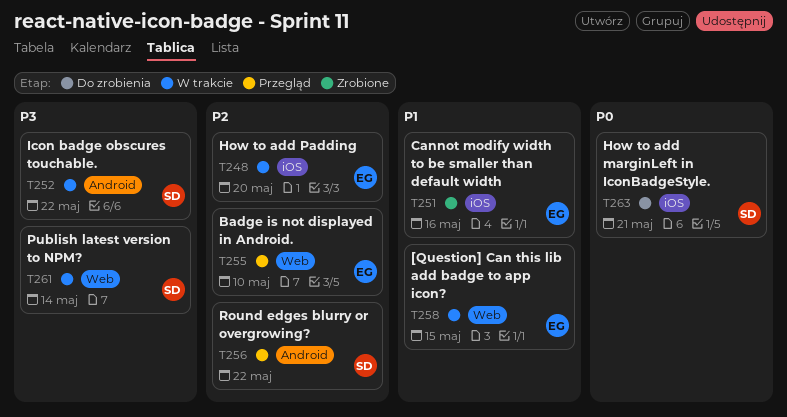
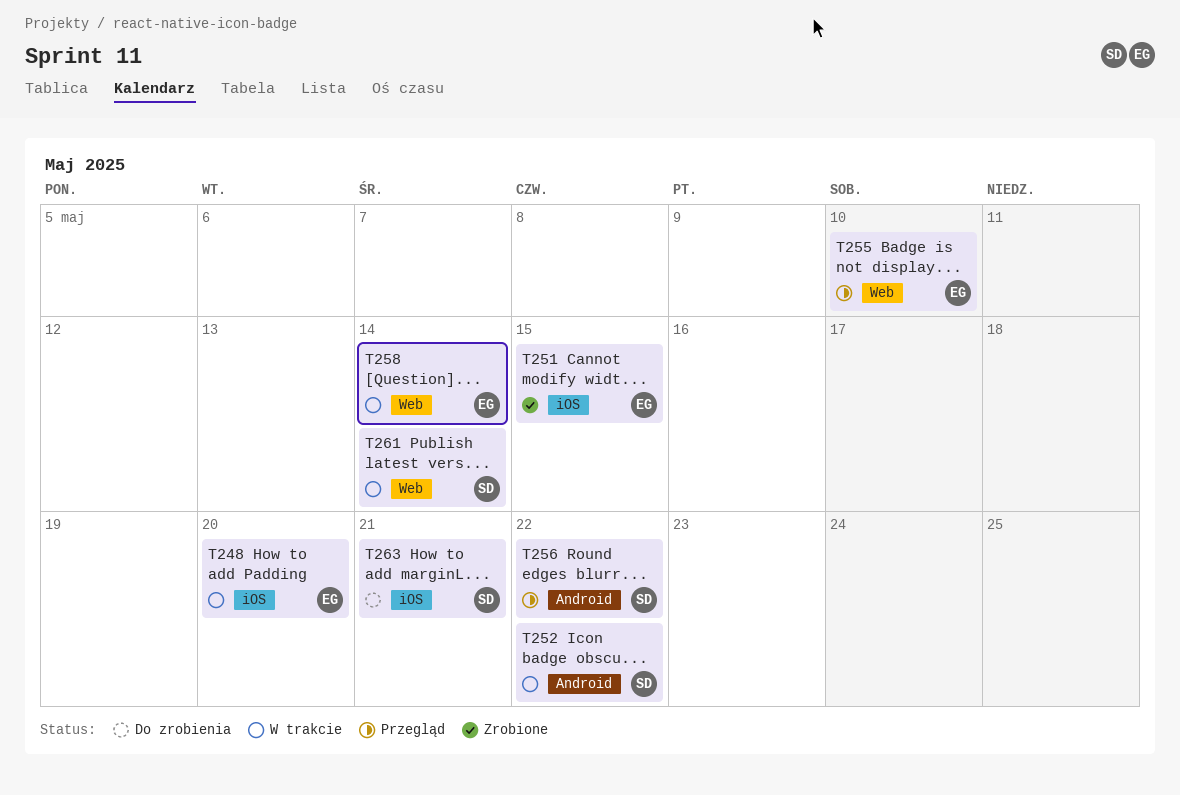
T251, due: May 16 -> May 15
T258, due: May 15 -> May 14

